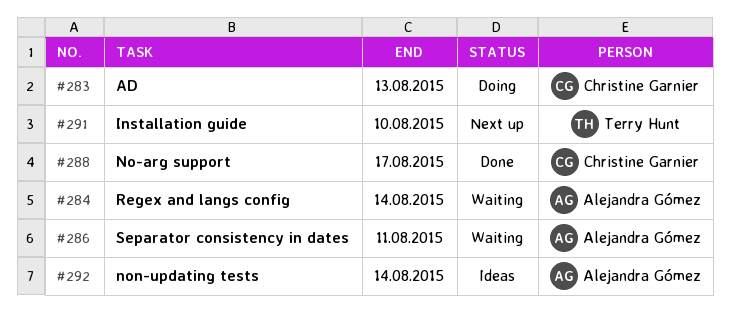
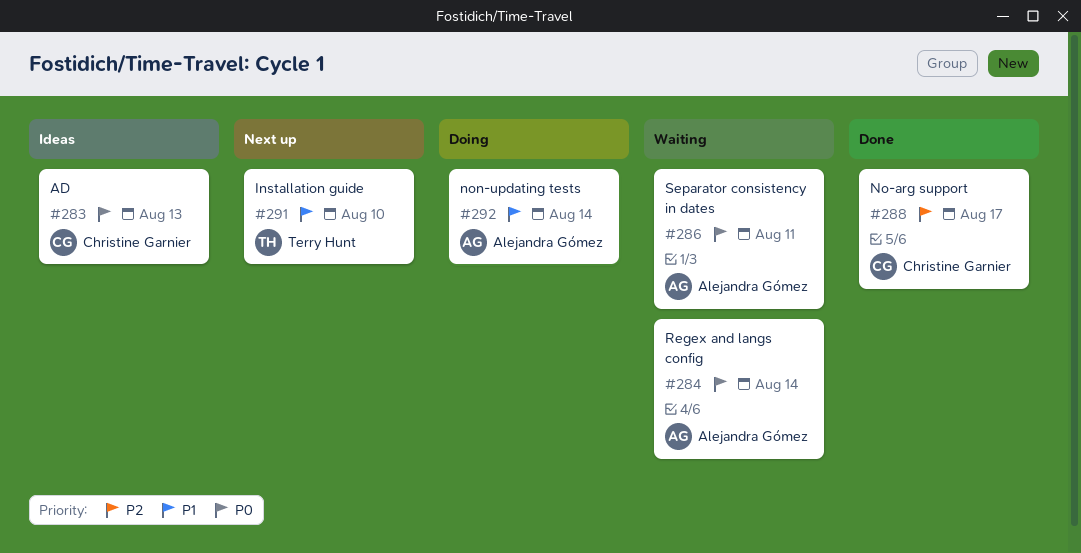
#283, status: Doing -> Ideas
#292, status: Ideas -> Doing

